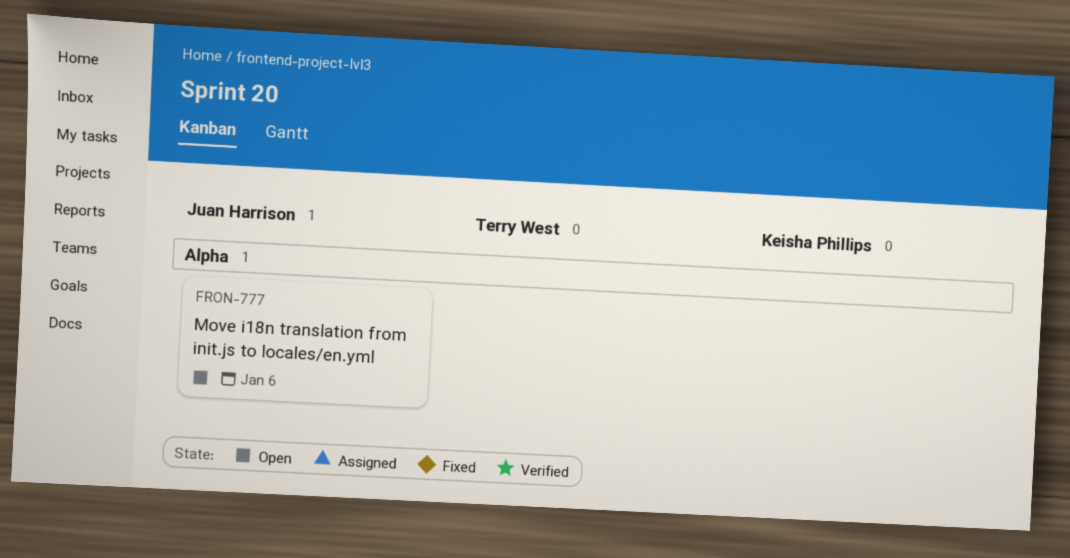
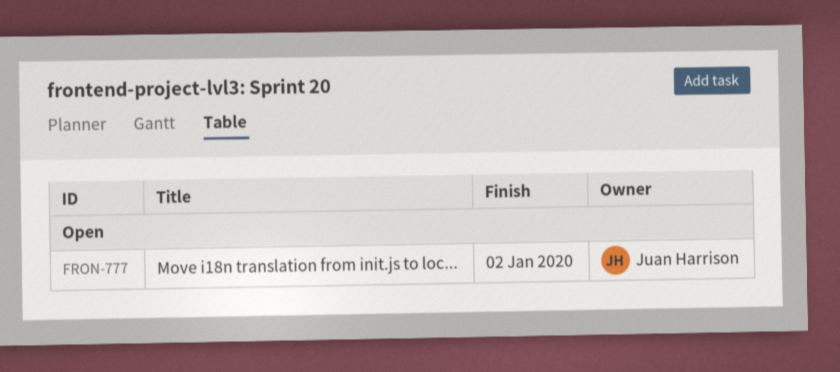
FRON-777, due: Jan 6 -> Jan 2

